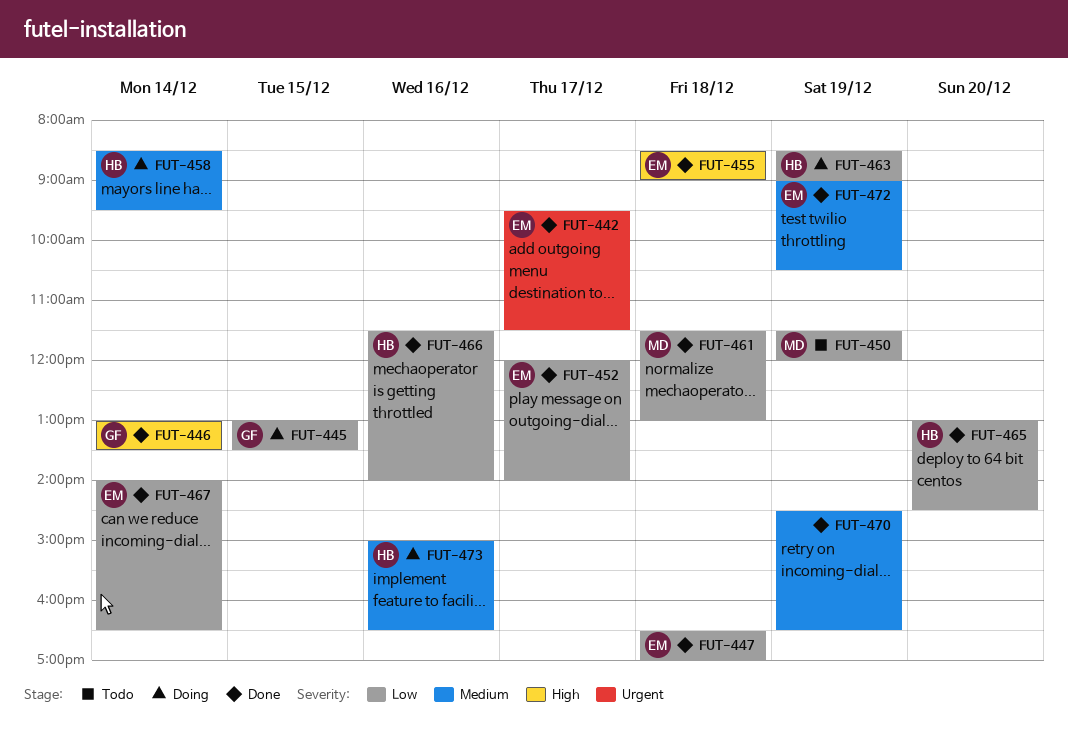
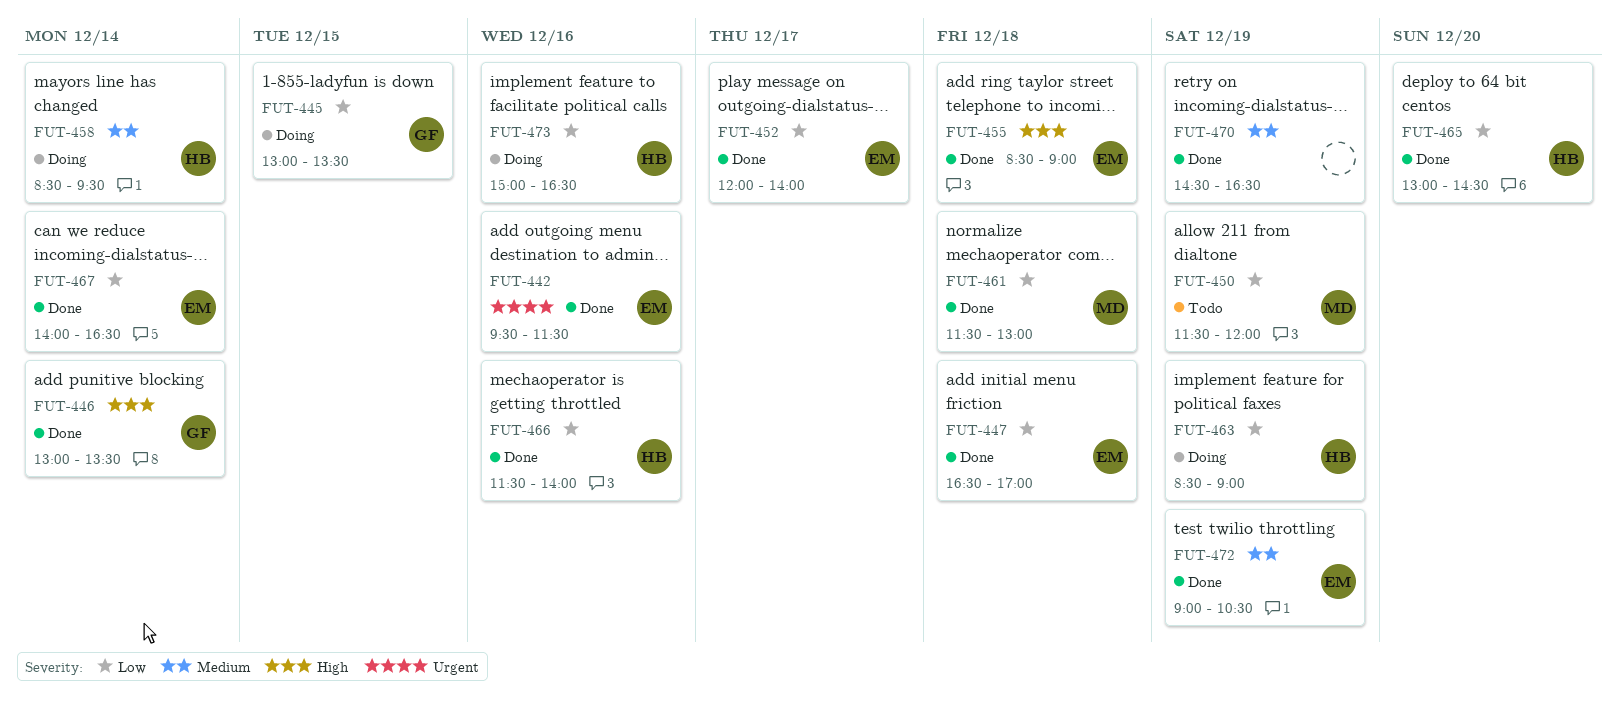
FUT-442, day: Dec 17 -> Dec 16
FUT-473, priority: Medium -> Low

